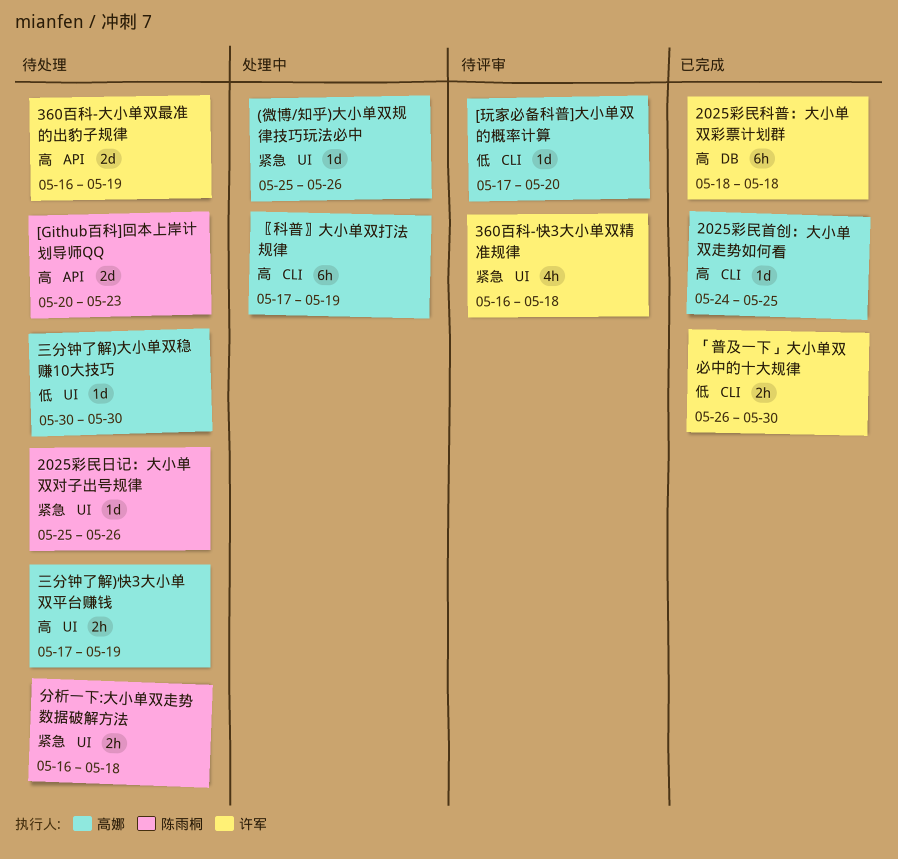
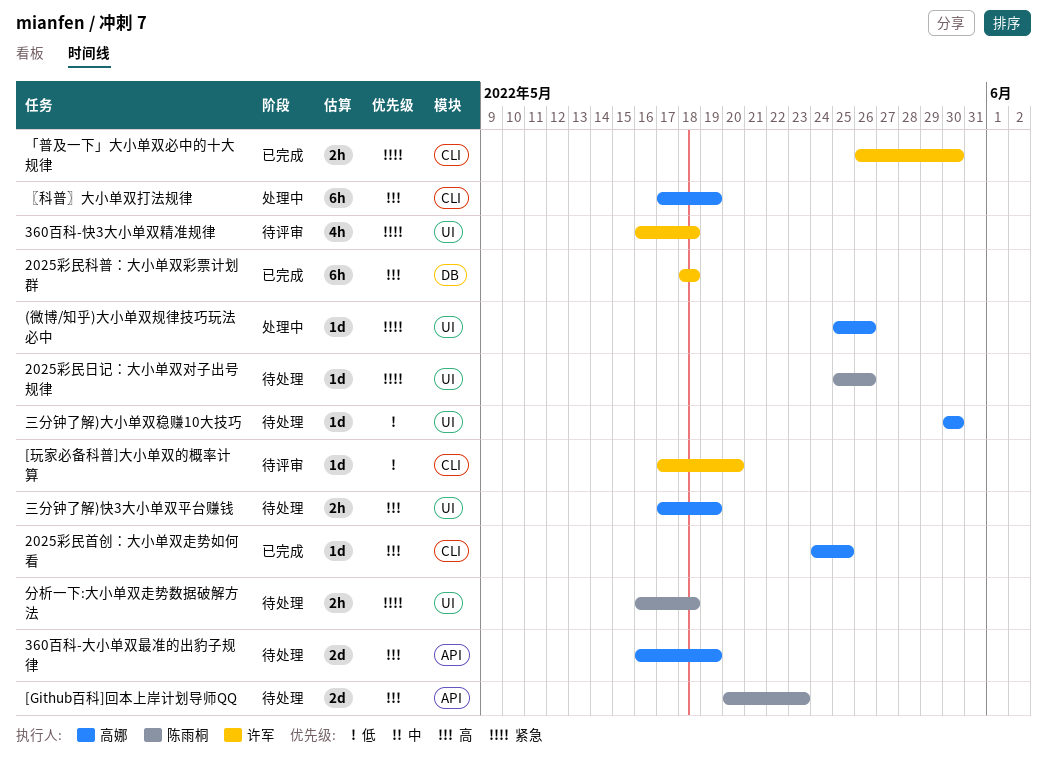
360百科-大小单双最准的出豹子规律, owner: 许军 -> 高娜
[玩家必备科普]大小单双的概率计算, owner: 高娜 -> 许军
「普及一下」大小单双必中的十大规律, priority: 低 -> 紧急

